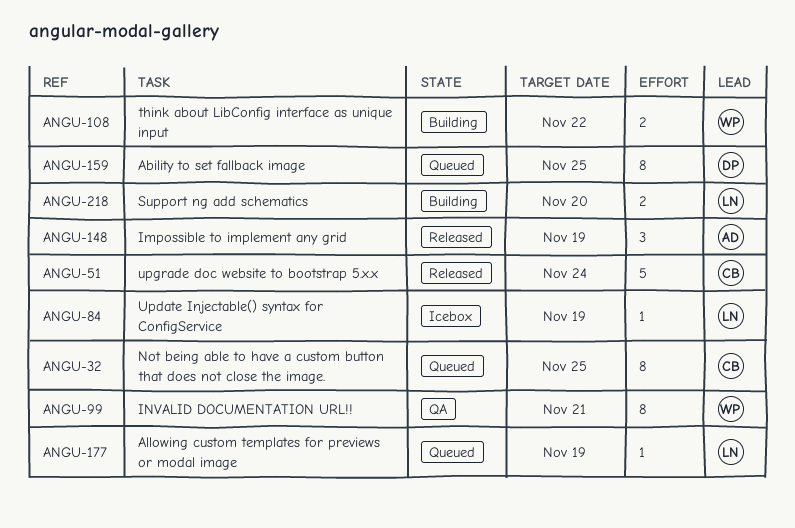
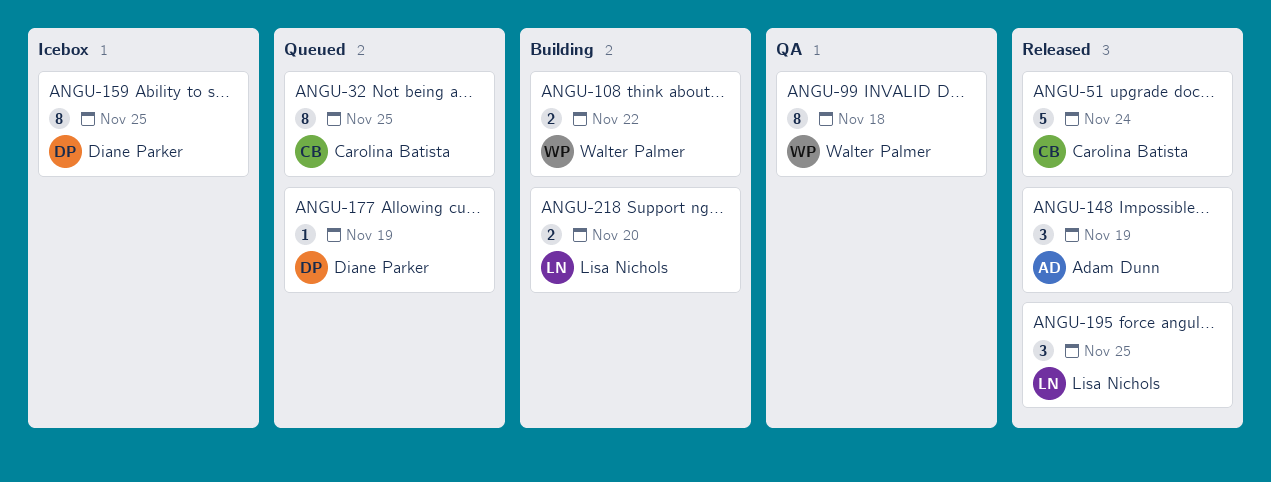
ANGU-84: present -> none
ANGU-99, due: Nov 21 -> Nov 18
ANGU-159, status: Queued -> Icebox
ANGU-177, owner: Lisa Nichols -> Diane Parker
ANGU-195: none -> present

